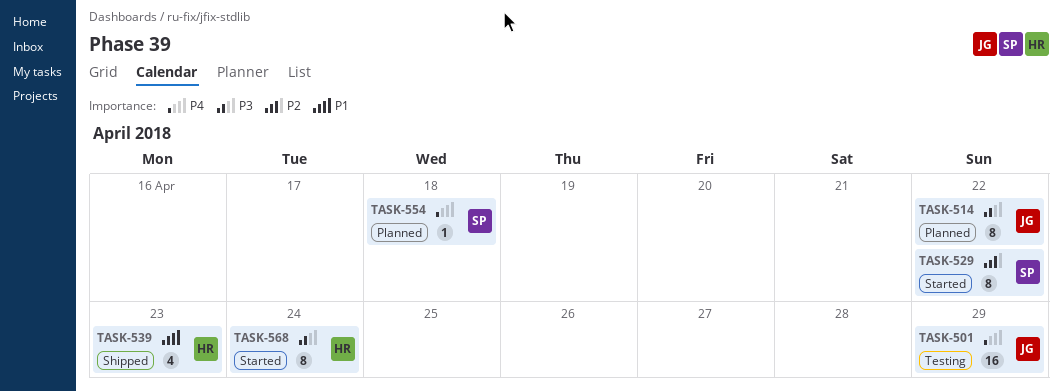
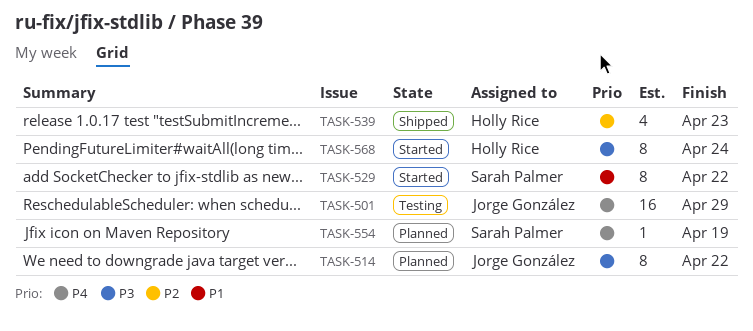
TASK-529, priority: P2 -> P1
TASK-539, priority: P1 -> P2
TASK-554, due: Apr 18 -> Apr 19

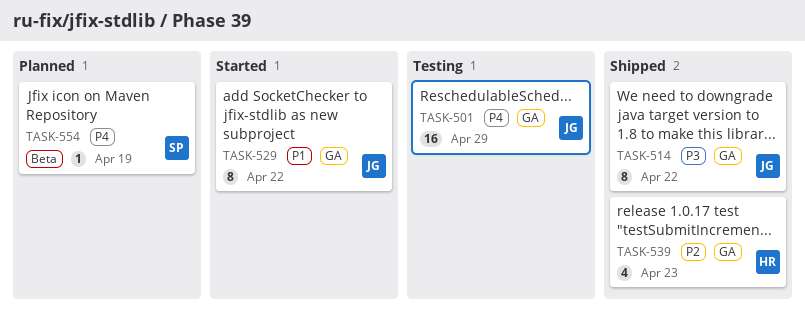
TASK-514, status: Planned -> Shipped
TASK-529, owner: Sarah Palmer -> Jorge González
TASK-568: present -> none

